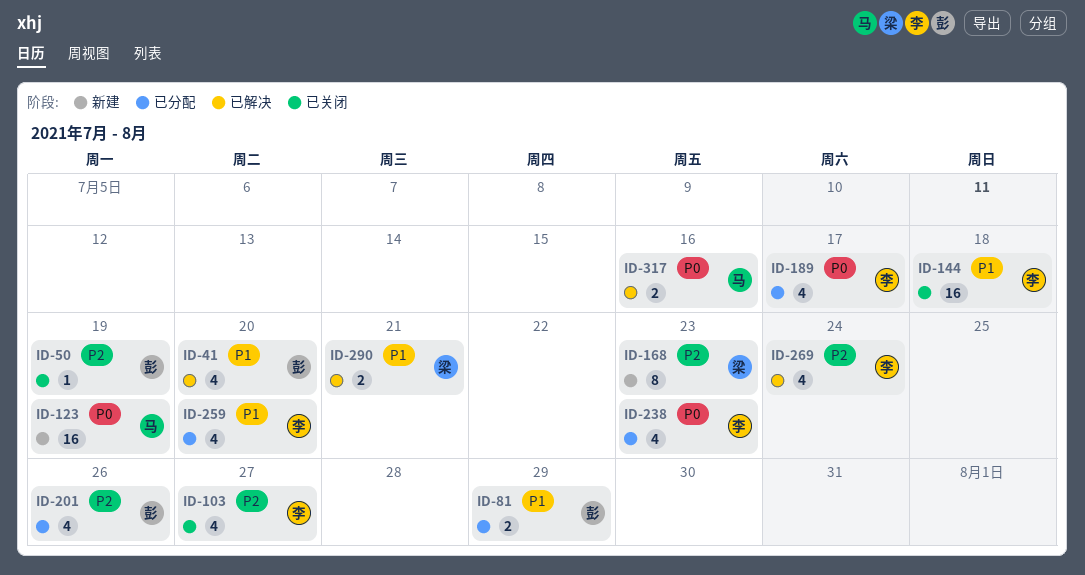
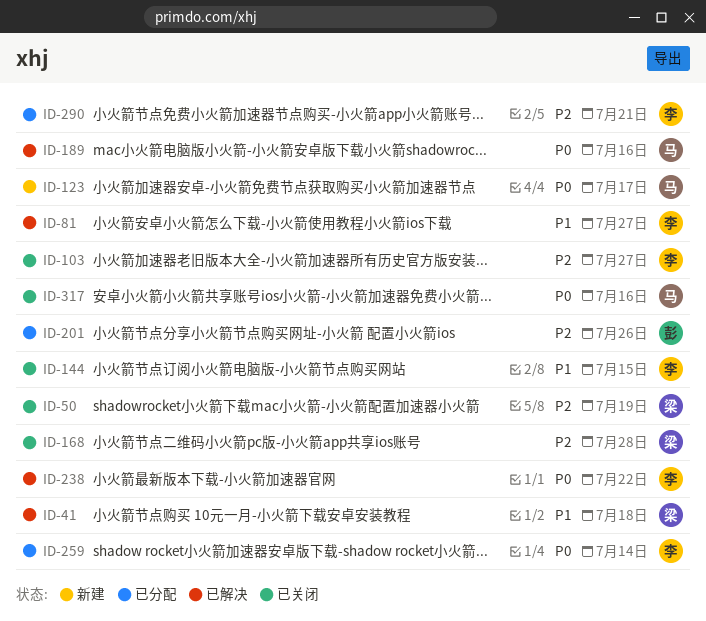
ID-41, owner: 彭 -> 梁
ID-41, due: Jul 20 -> Jul 18
ID-50, owner: 彭 -> 梁
ID-81, status: 已分配 -> 已解决
ID-81, owner: 彭 -> 李
ID-81, due: Jul 29 -> Jul 27
ID-123, due: Jul 19 -> Jul 17
ID-144, due: Jul 18 -> Jul 15
ID-168, status: 新建 -> 已关闭
ID-168, due: Jul 23 -> Jul 28
ID-189, status: 已分配 -> 已解决
ID-189, owner: 李 -> 马
ID-189, due: Jul 17 -> Jul 16
ID-238, status: 已分配 -> 已解决
ID-238, due: Jul 23 -> Jul 22
ID-259, priority: P1 -> P0
ID-259, due: Jul 20 -> Jul 14
ID-269: present -> none
ID-290, status: 已解决 -> 已分配
ID-290, owner: 梁 -> 李
ID-290, priority: P1 -> P2
ID-317, status: 已解决 -> 已关闭

